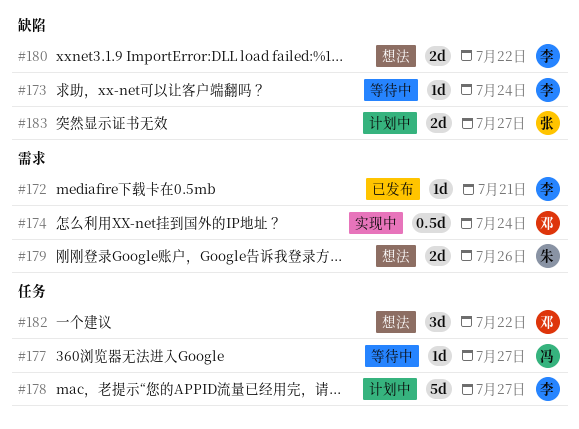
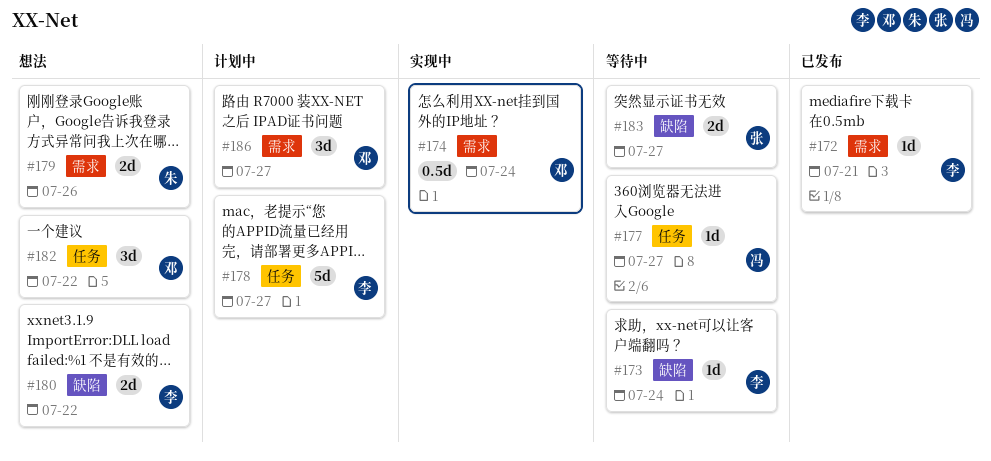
#183, status: 计划中 -> 等待中
#186: none -> present

